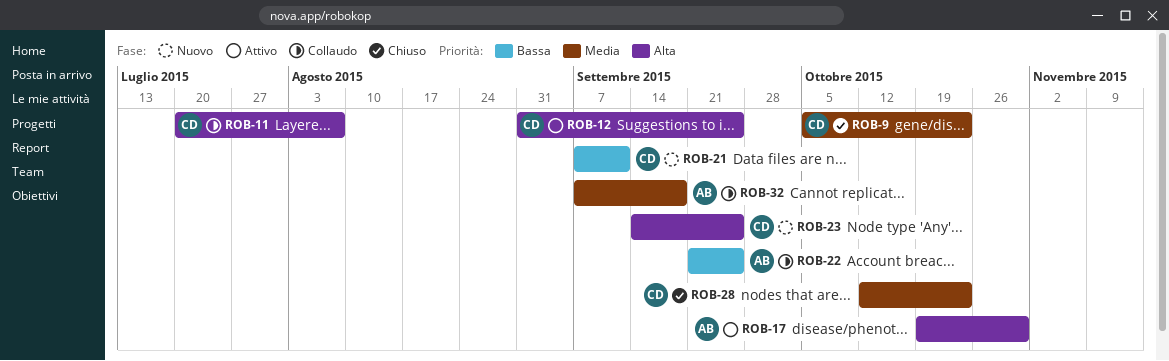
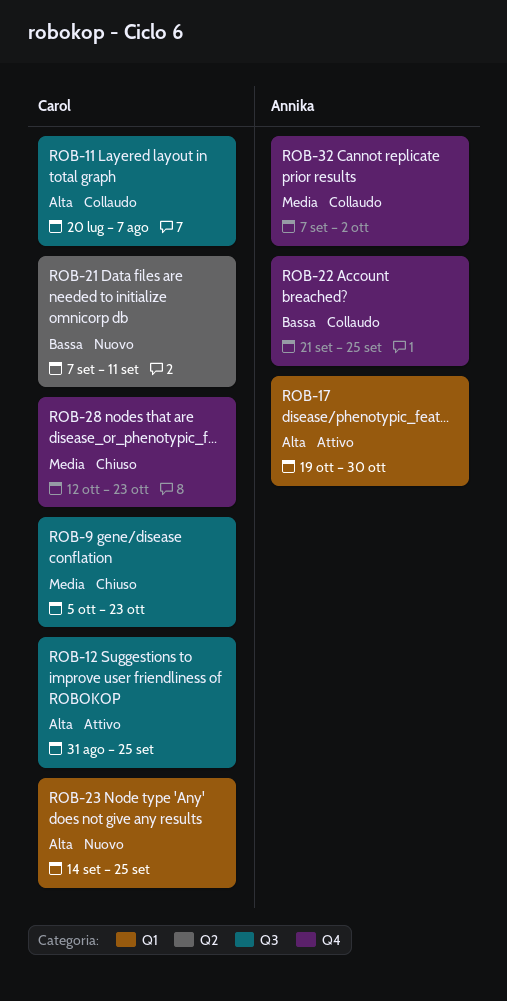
ROB-32, due: Sep 18 -> Oct 2

